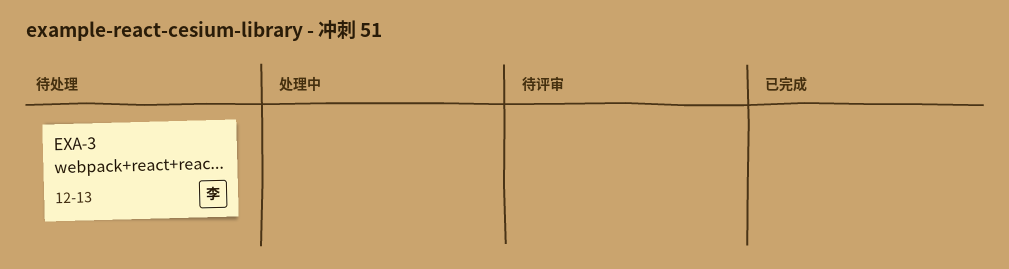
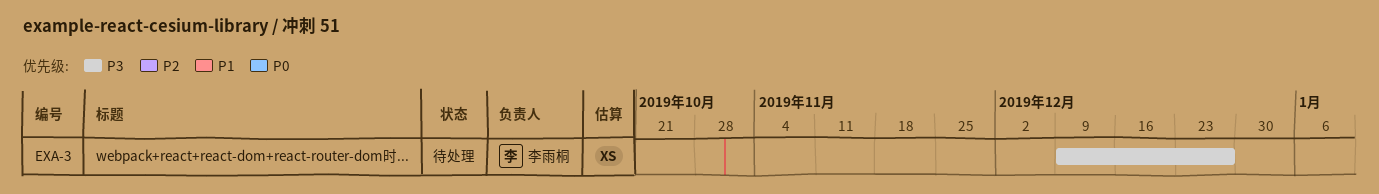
EXA-3, due: Dec 13 -> Dec 27

